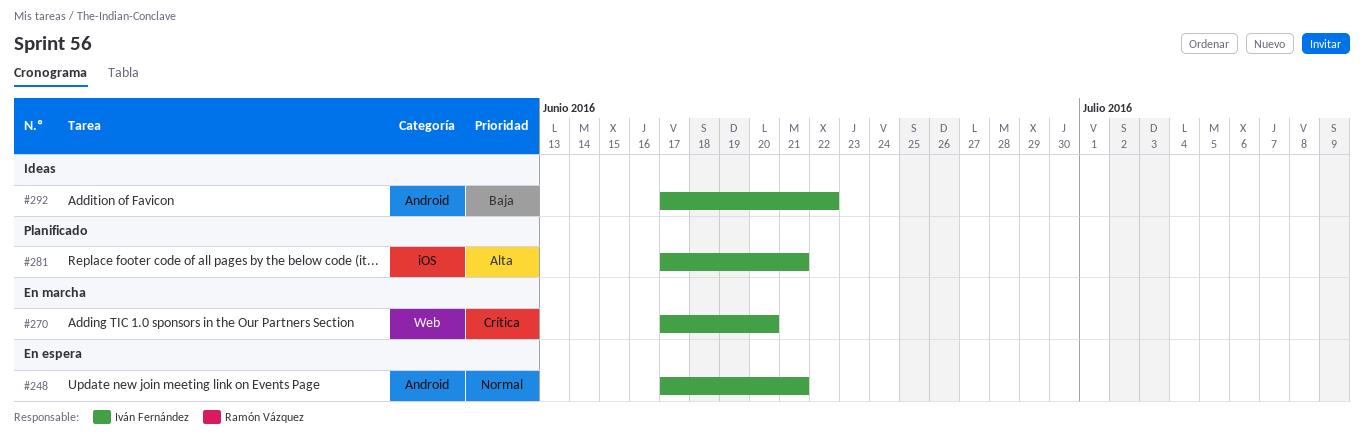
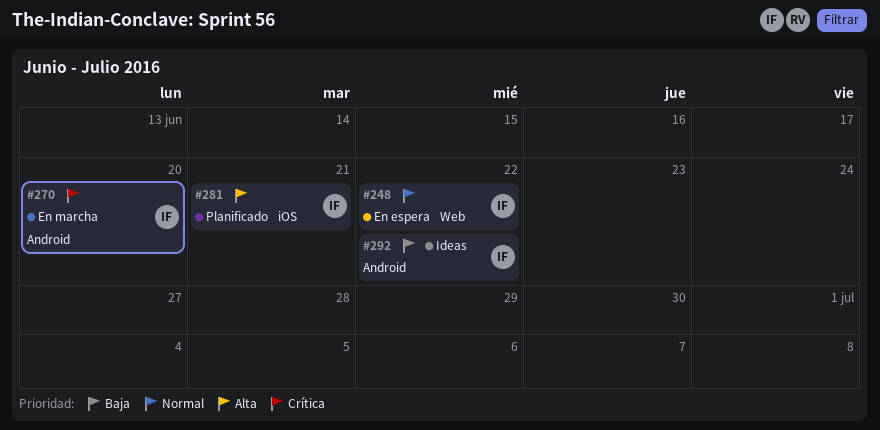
#248, label: Android -> Web
#248, due: Jun 21 -> Jun 22
#270, label: Web -> Android

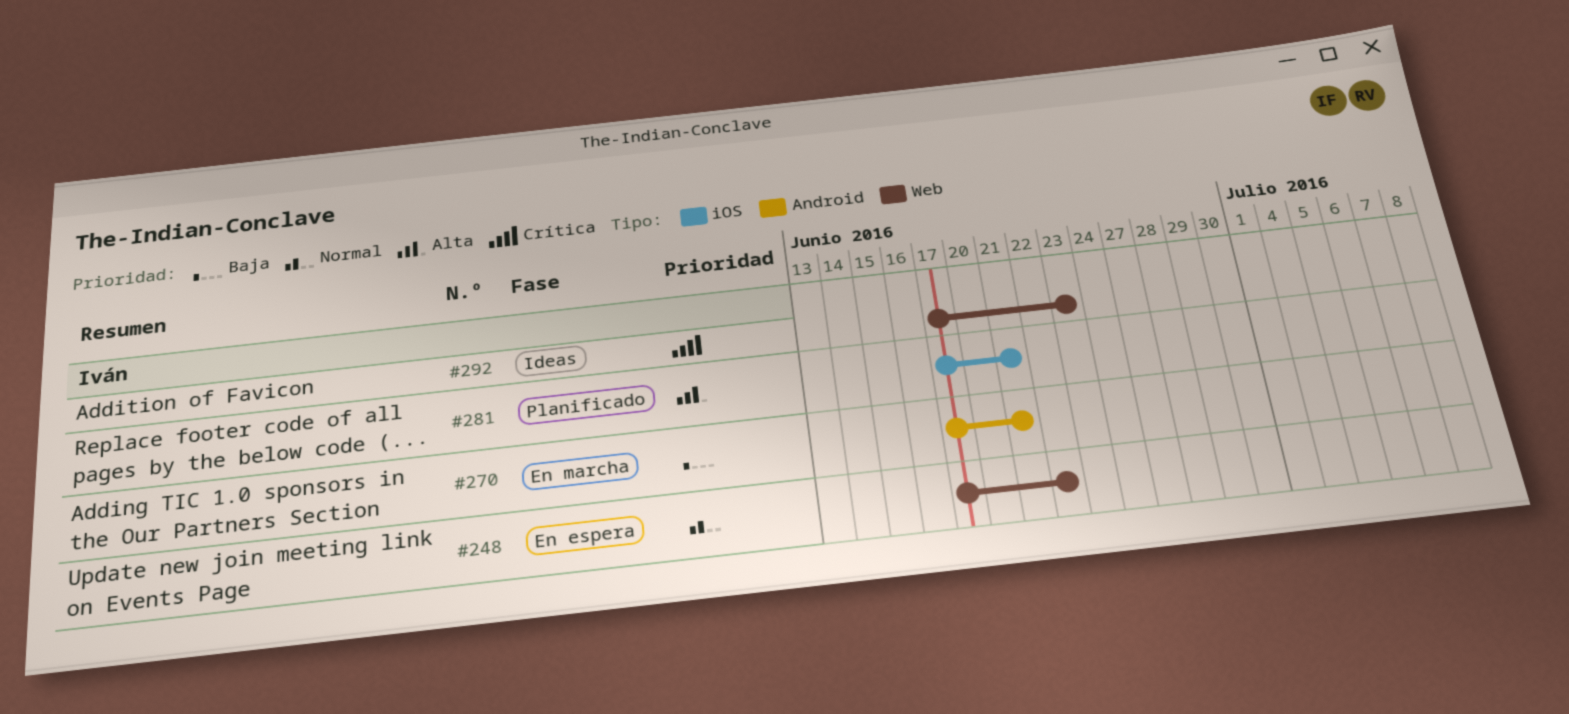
#270, priority: Crítica -> Baja
#270, due: Jun 20 -> Jun 21
#292, priority: Baja -> Crítica
#292, label: Android -> Web
#292, due: Jun 22 -> Jun 23

